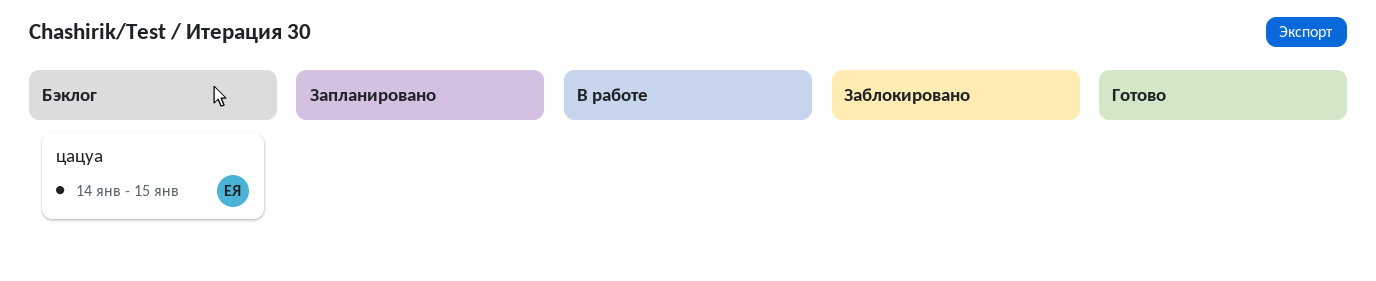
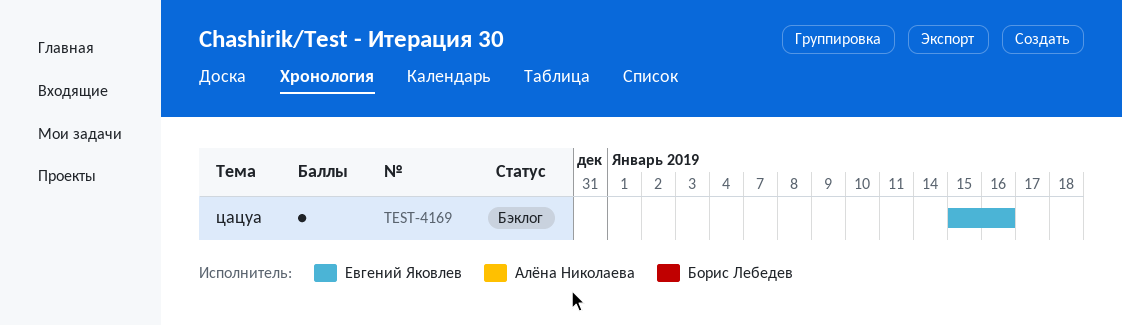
цацуа, start: Jan 14 -> Jan 15
цацуа, due: Jan 15 -> Jan 16

